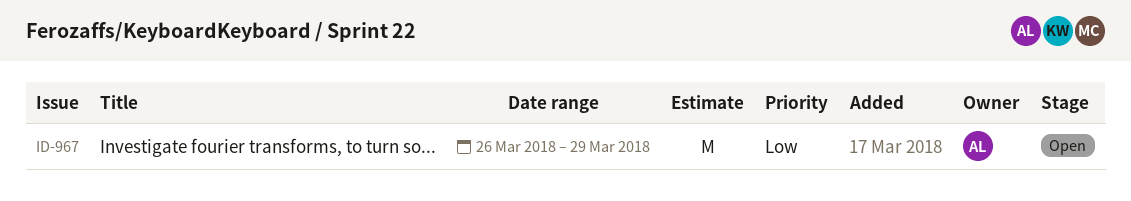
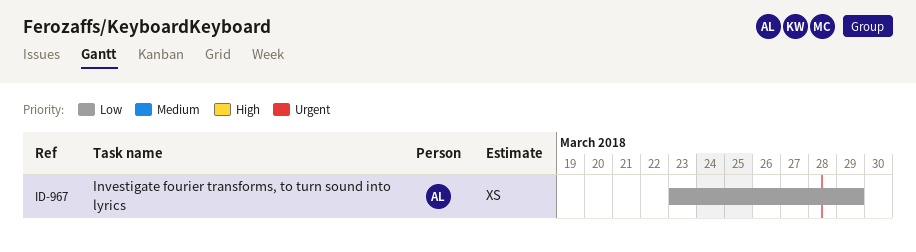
ID-967, estimate: M -> XS
ID-967, start: Mar 26 -> Mar 23

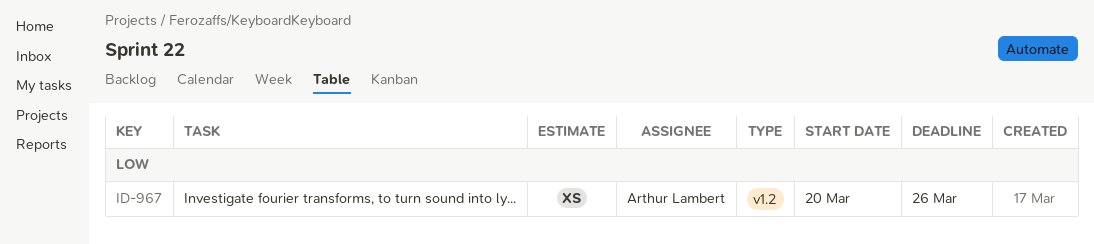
ID-967, start: Mar 23 -> Mar 20
ID-967, due: Mar 29 -> Mar 26

